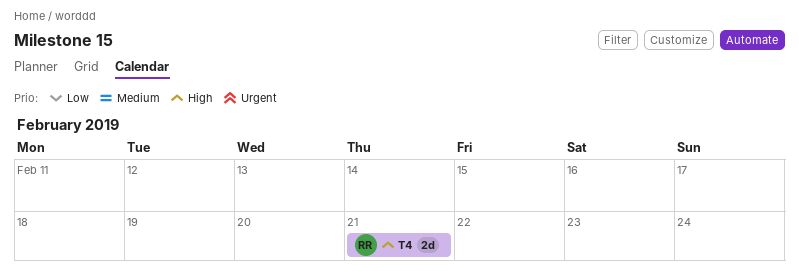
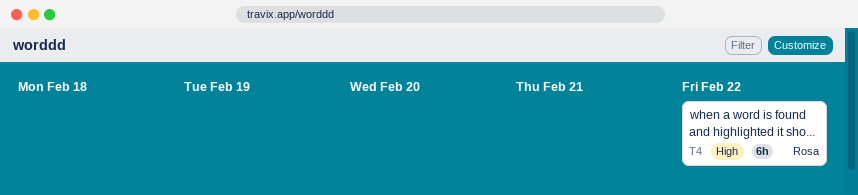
T4, estimate: 2d -> 6h
T4, due: Feb 21 -> Feb 22

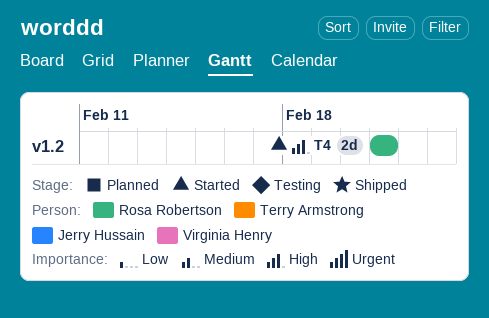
T4, estimate: 6h -> 2d
T4, due: Feb 22 -> Feb 21

